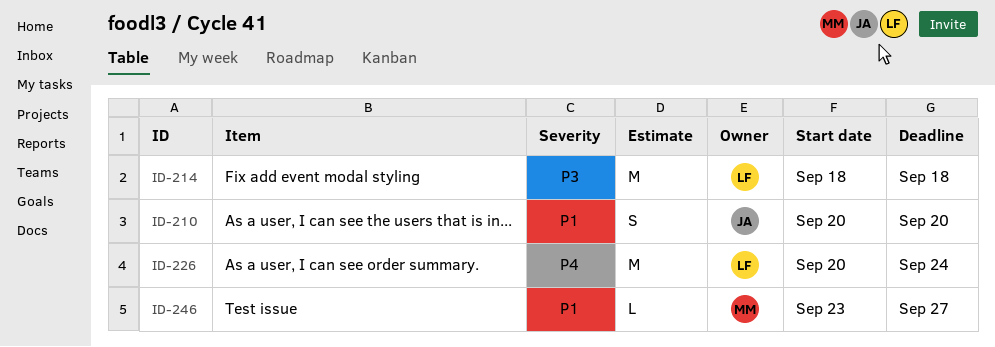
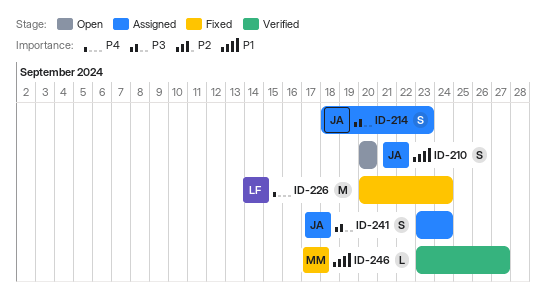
ID-214, owner: LF -> JA
ID-214, estimate: M -> S
ID-214, due: Sep 18 -> Sep 23
ID-241: none -> present

